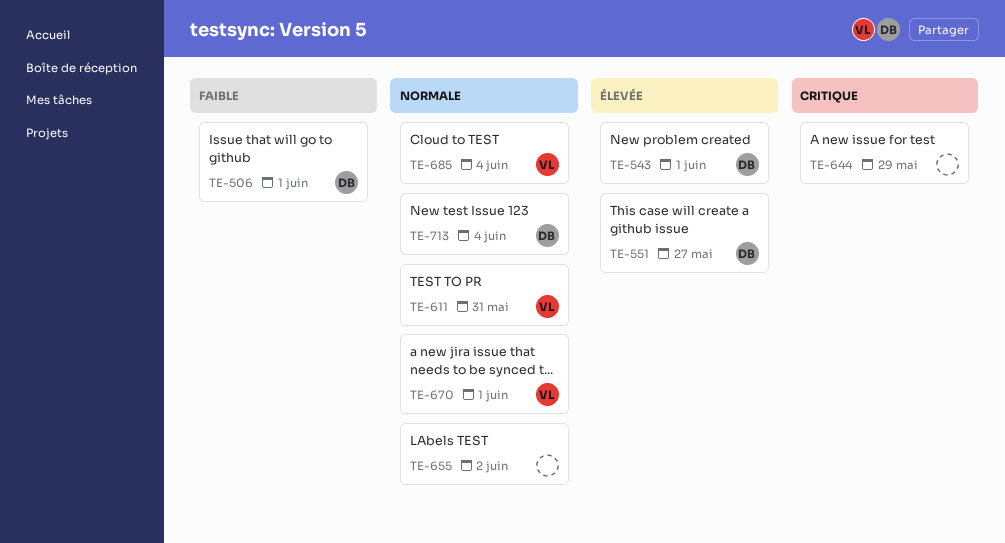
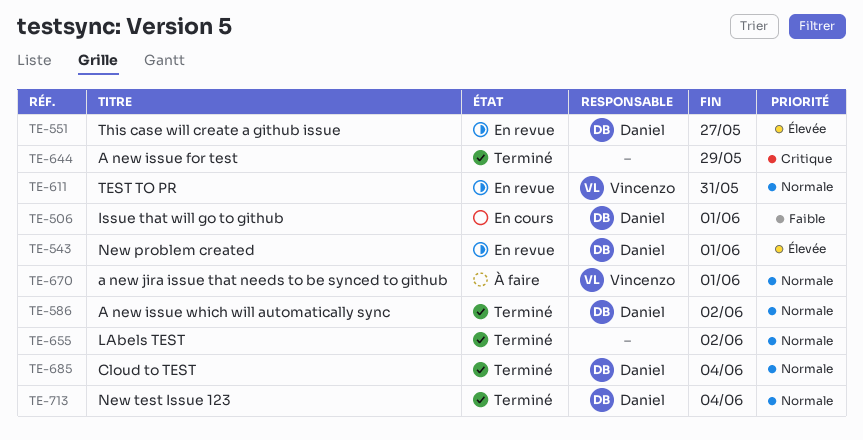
TE-586: none -> present
TE-685, owner: Vincenzo -> Daniel

